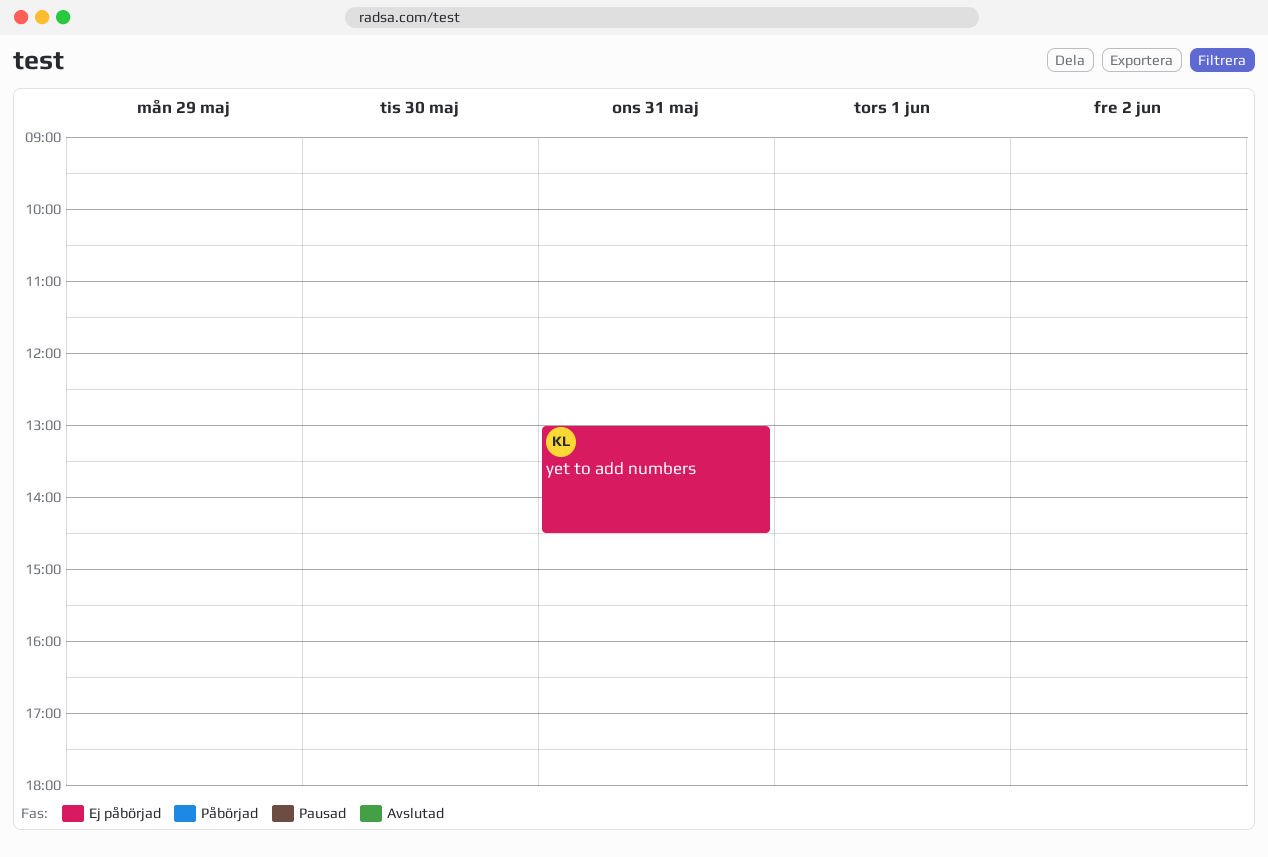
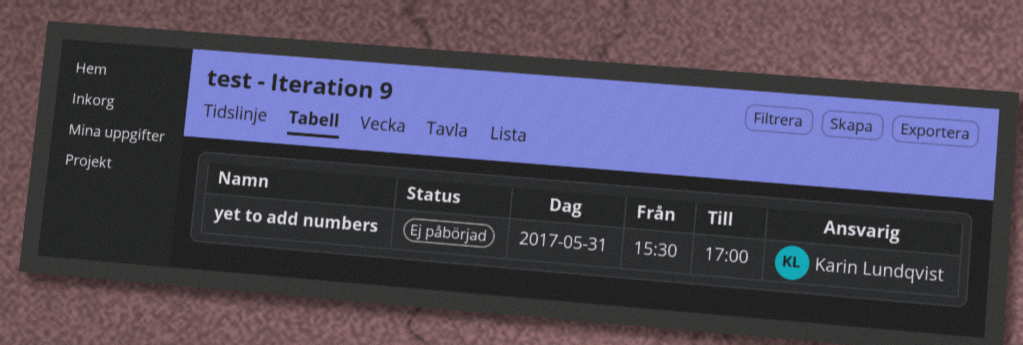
yet to add numbers, begins: 13:00 -> 15:30
yet to add numbers, ends: 14:30 -> 17:00

